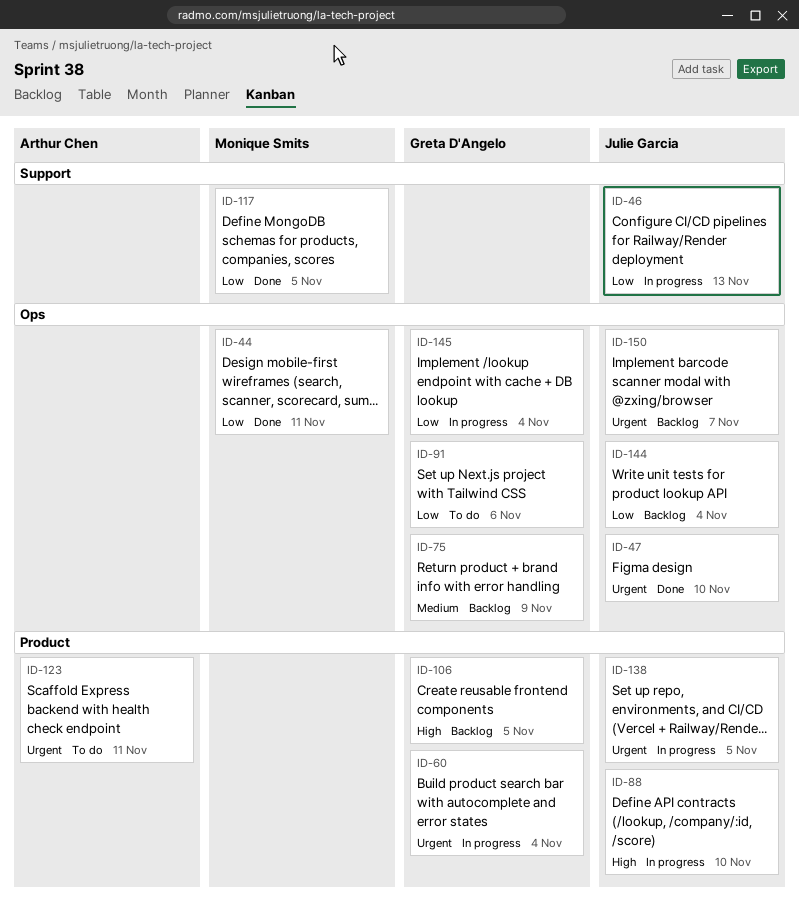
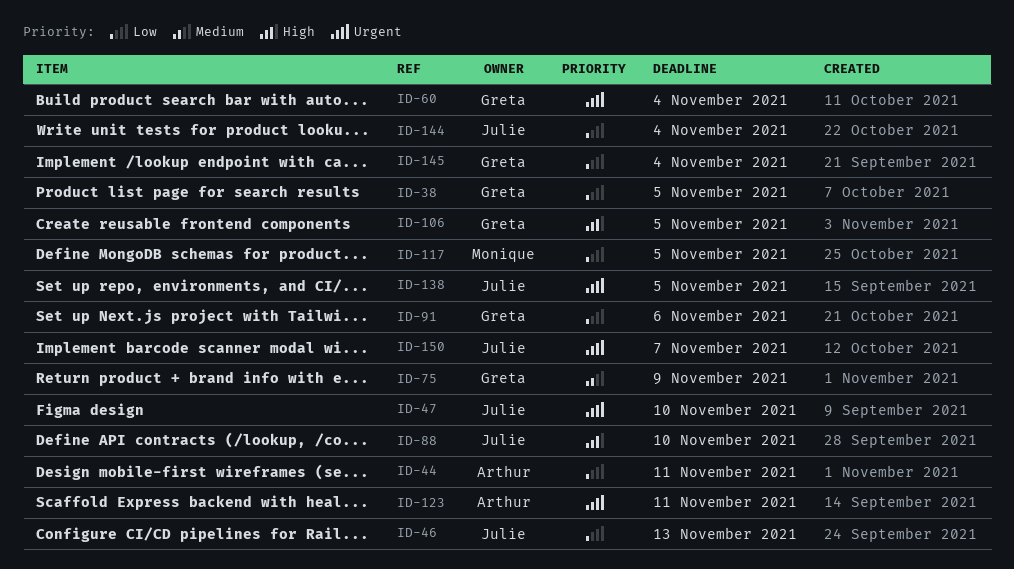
ID-38: none -> present
ID-44, owner: Monique Smits -> Arthur Chen

